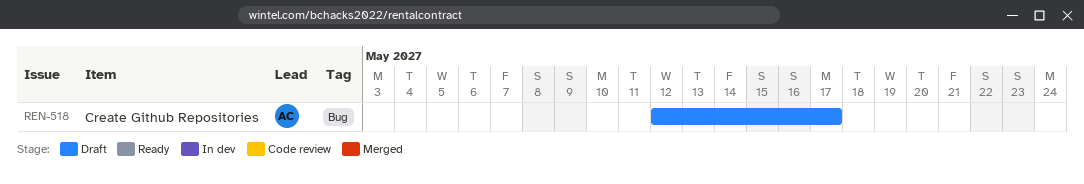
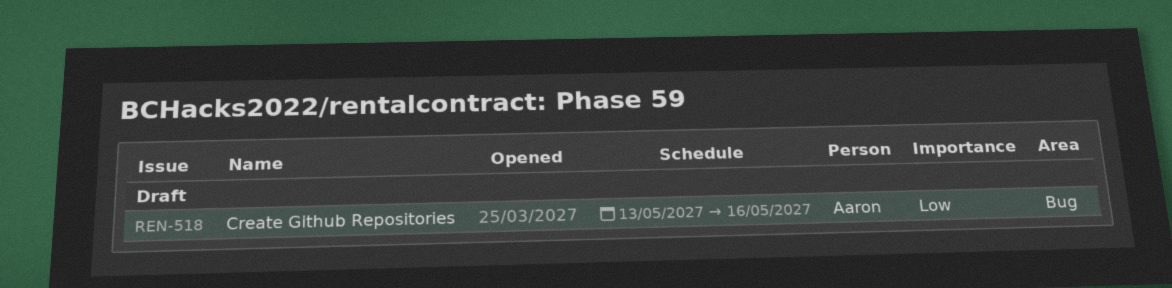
REN-518, start: May 12 -> May 13
REN-518, due: May 17 -> May 16

